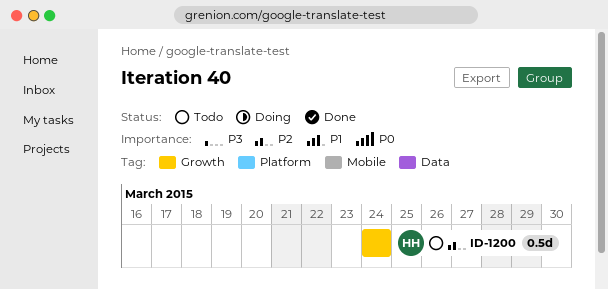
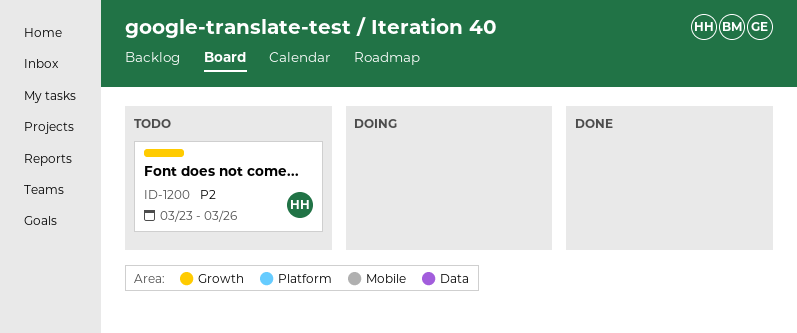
ID-1200, start: Mar 24 -> Mar 23
ID-1200, due: Mar 24 -> Mar 26

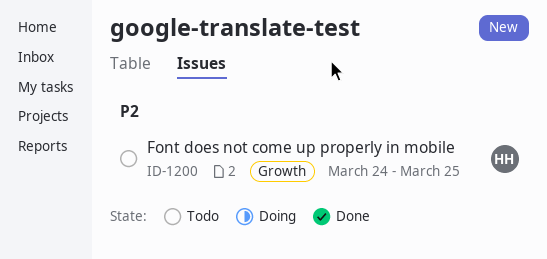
ID-1200, start: Mar 23 -> Mar 24
ID-1200, due: Mar 26 -> Mar 25

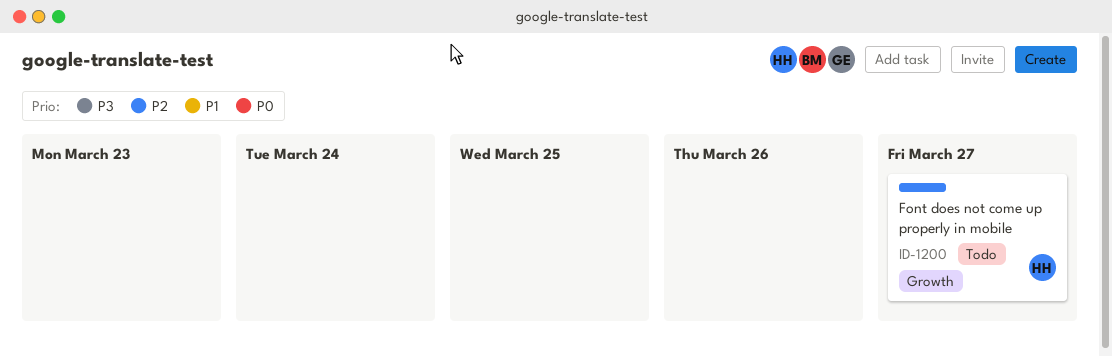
ID-1200, due: Mar 25 -> Mar 27

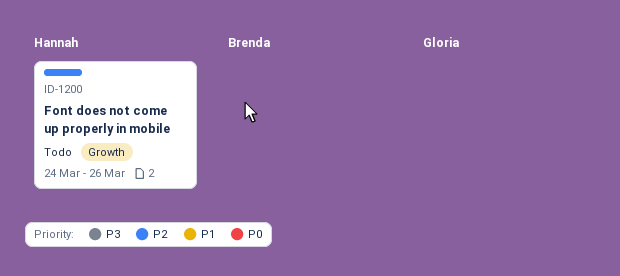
ID-1200, due: Mar 27 -> Mar 26

